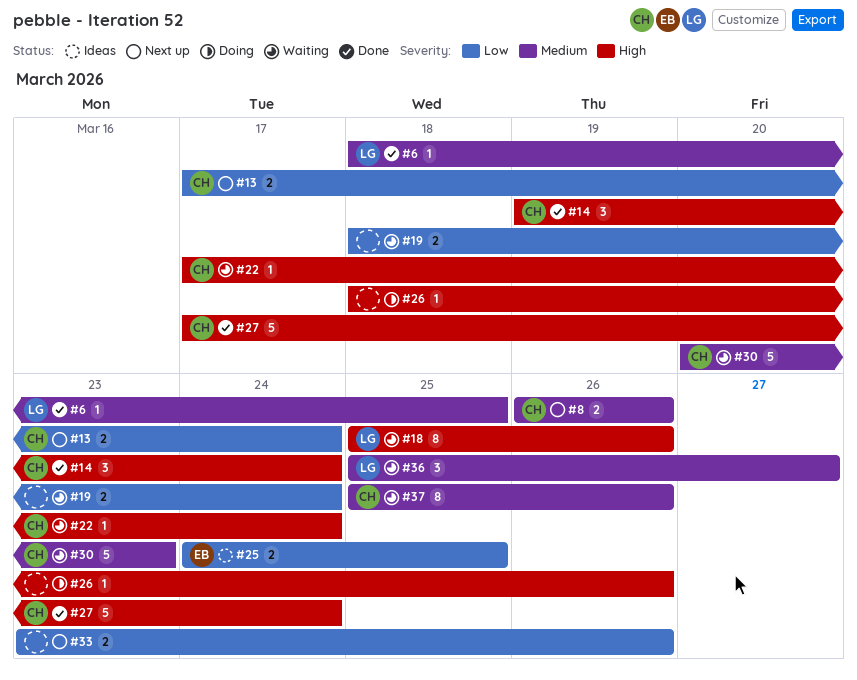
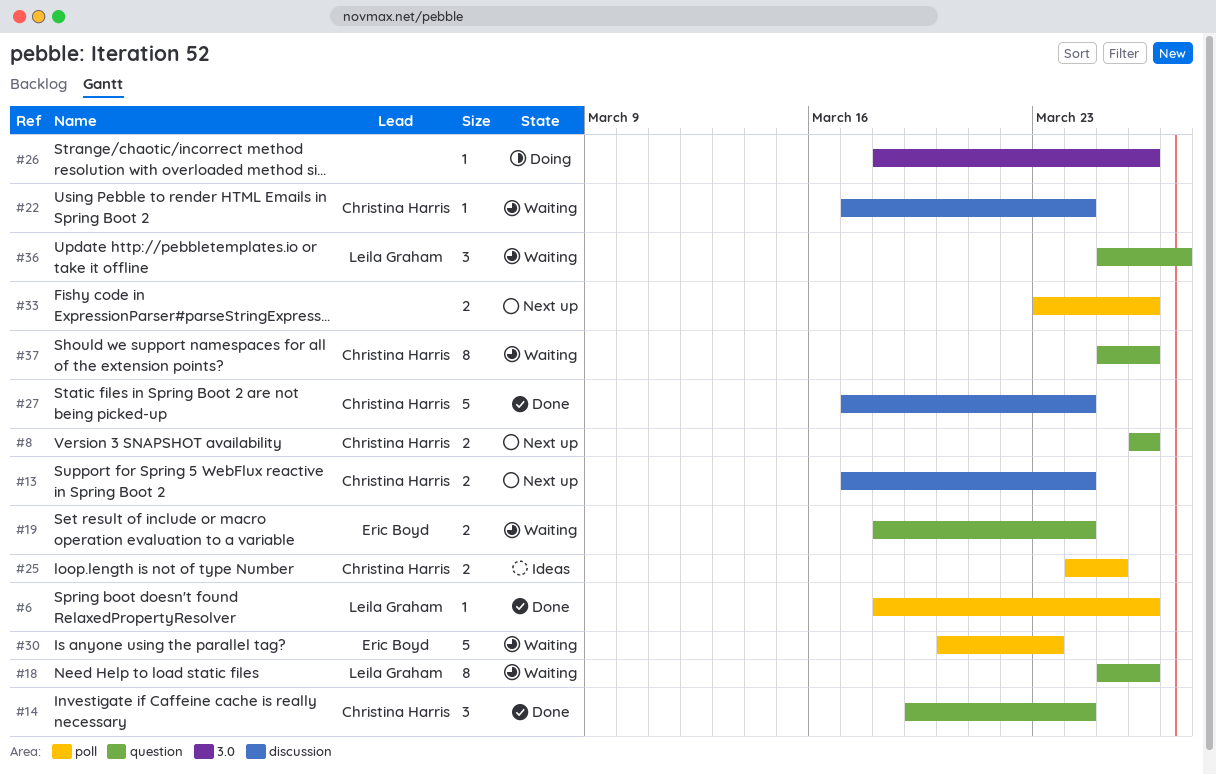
#6, due: Mar 25 -> Mar 26
#19, owner: none -> Eric Boyd
#25, owner: Eric Boyd -> Christina Harris
#30, owner: Christina Harris -> Eric Boyd

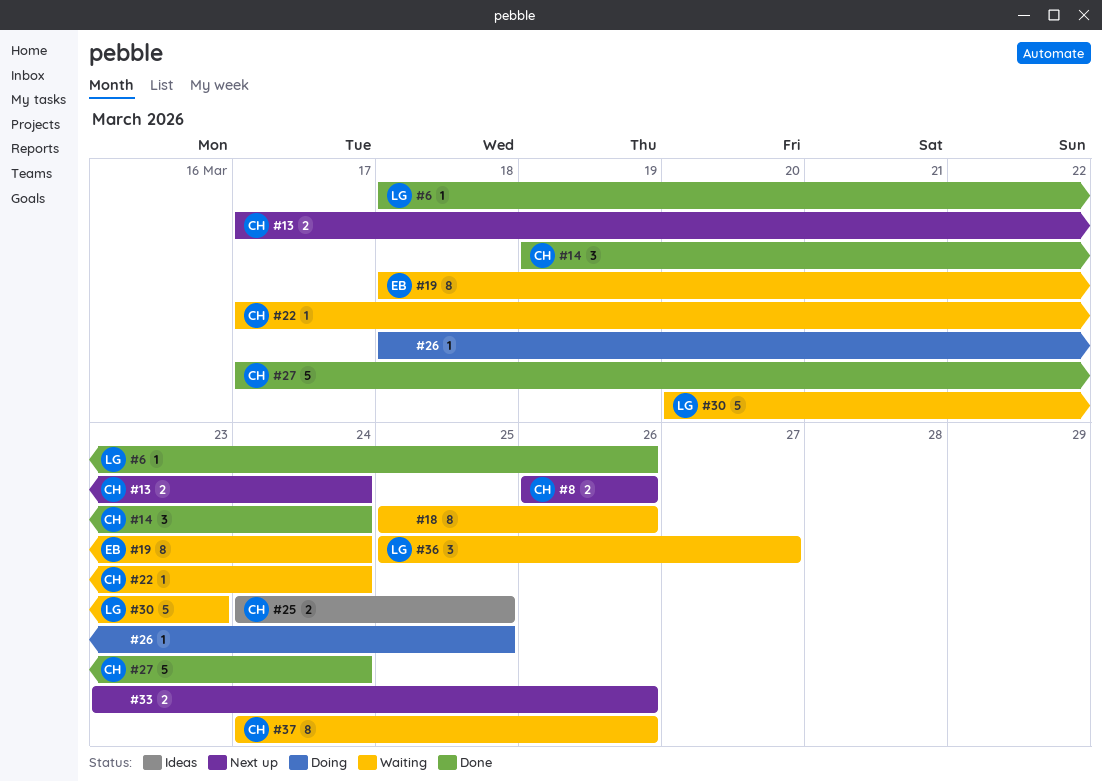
#18, owner: Leila Graham -> none
#19, estimate: 2 -> 8
#26, due: Mar 26 -> Mar 25
#30, owner: Eric Boyd -> Leila Graham
#37, start: Mar 25 -> Mar 24

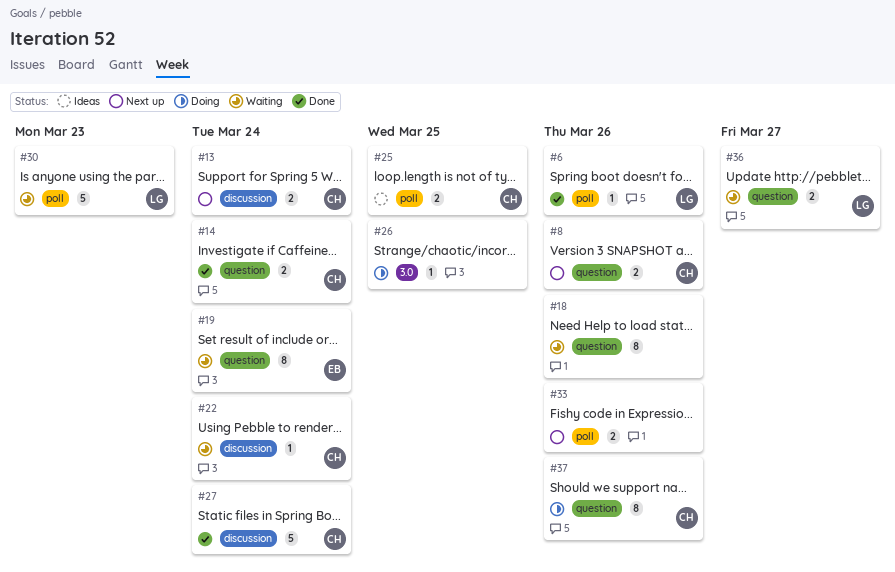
#14, estimate: 3 -> 2
#36, estimate: 3 -> 2
#37, status: Waiting -> Doing

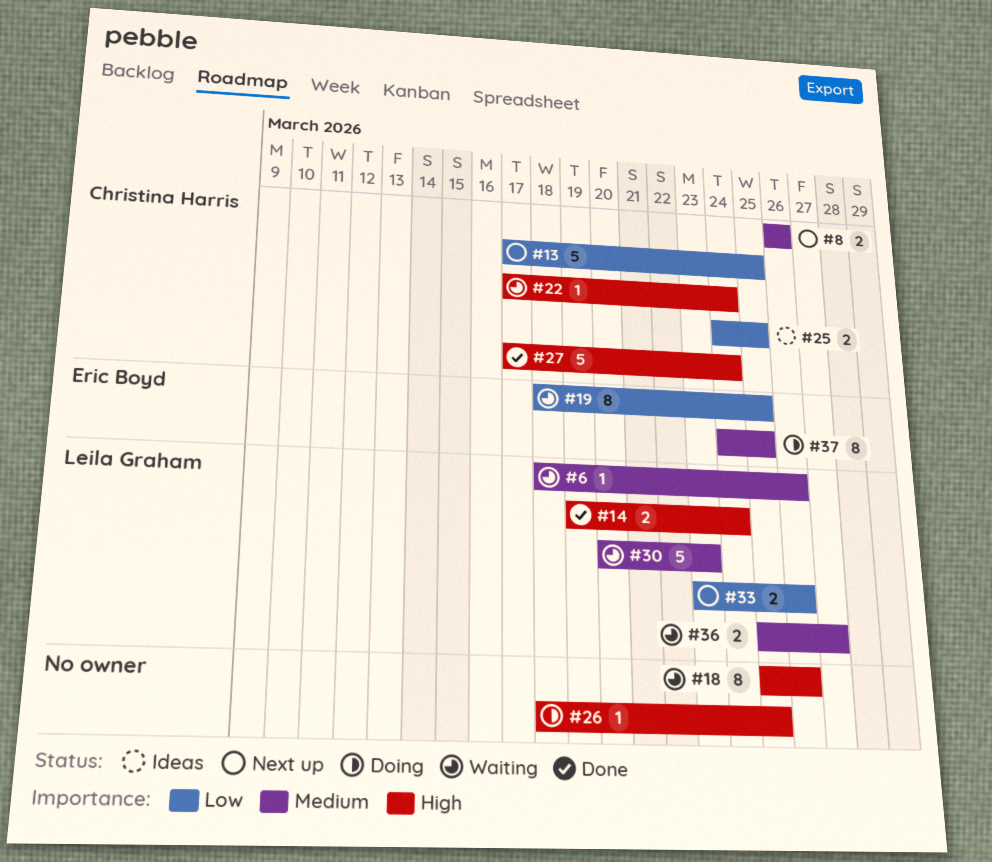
#6, status: Done -> Waiting
#13, estimate: 2 -> 5
#13, due: Mar 24 -> Mar 25
#14, owner: Christina Harris -> Leila Graham
#19, due: Mar 24 -> Mar 25
#33, owner: none -> Leila Graham
#37, owner: Christina Harris -> Eric Boyd
#37, due: Mar 26 -> Mar 25

